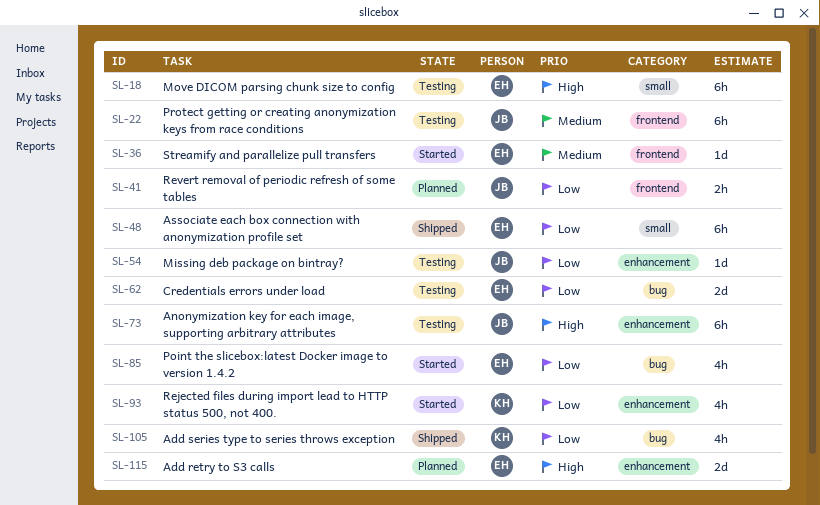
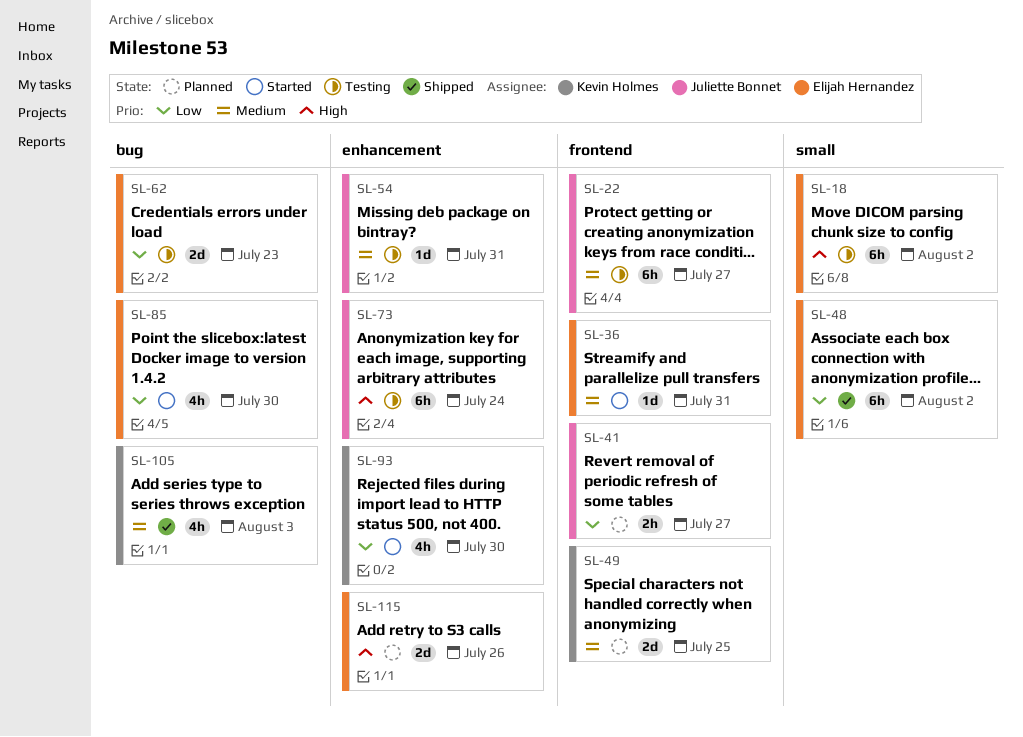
SL-49: none -> present
SL-54, priority: Low -> Medium
SL-105, priority: Low -> Medium

